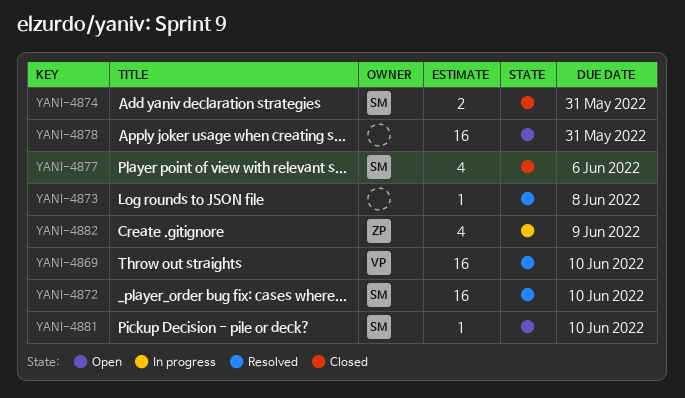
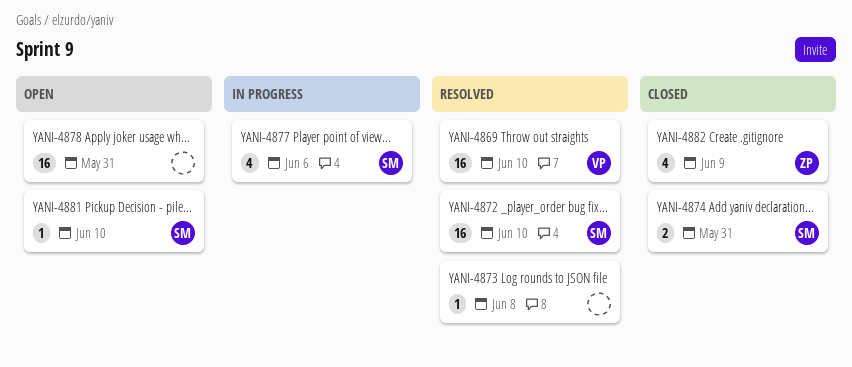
YANI-4877, status: Closed -> In progress
YANI-4882, status: In progress -> Closed

